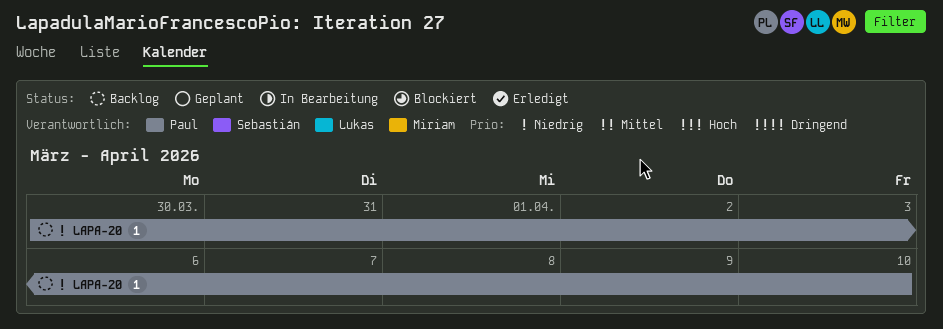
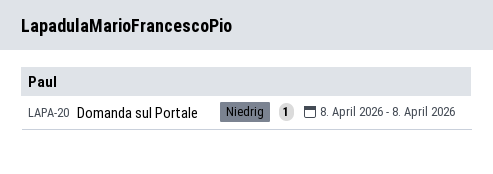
LAPA-20, start: Mar 30 -> Apr 8
LAPA-20, due: Apr 10 -> Apr 8

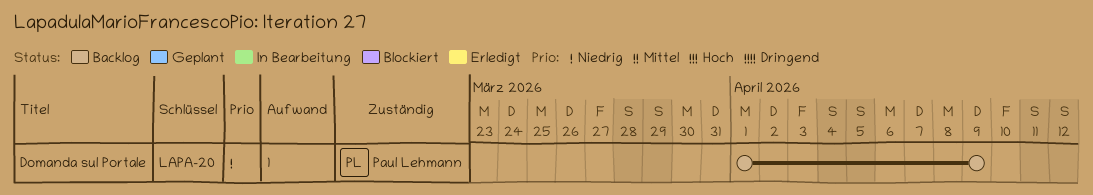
LAPA-20, start: Apr 8 -> Apr 1
LAPA-20, due: Apr 8 -> Apr 9

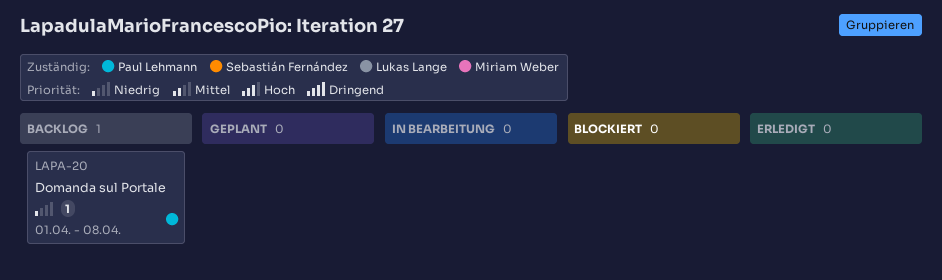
LAPA-20, due: Apr 9 -> Apr 8

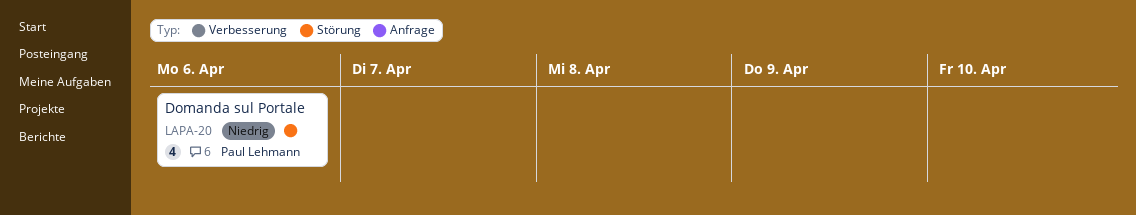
LAPA-20, estimate: 1 -> 4
LAPA-20, due: Apr 8 -> Apr 6

